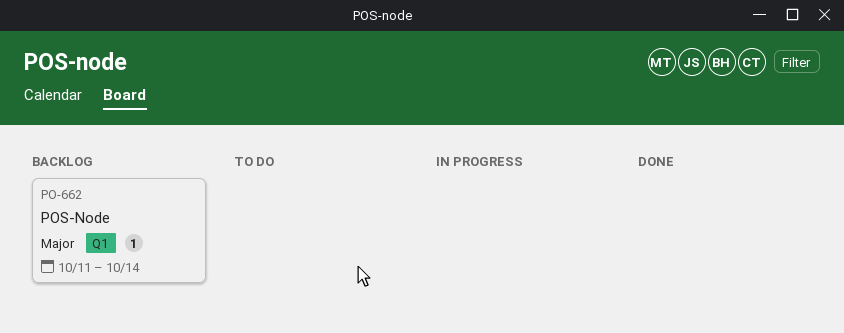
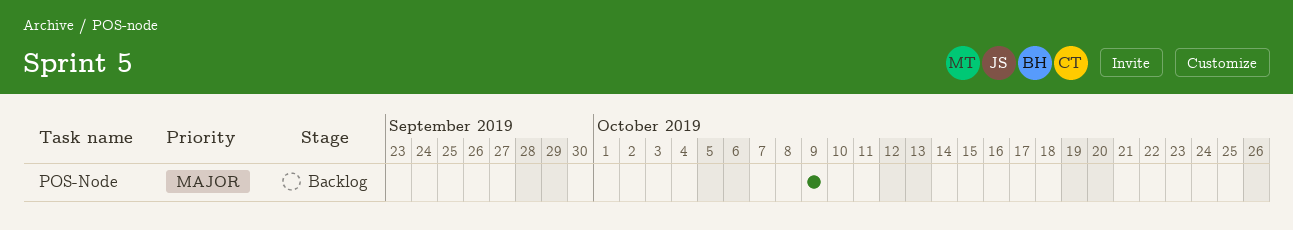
POS-Node, start: Oct 11 -> Oct 9
POS-Node, due: Oct 14 -> Oct 9

